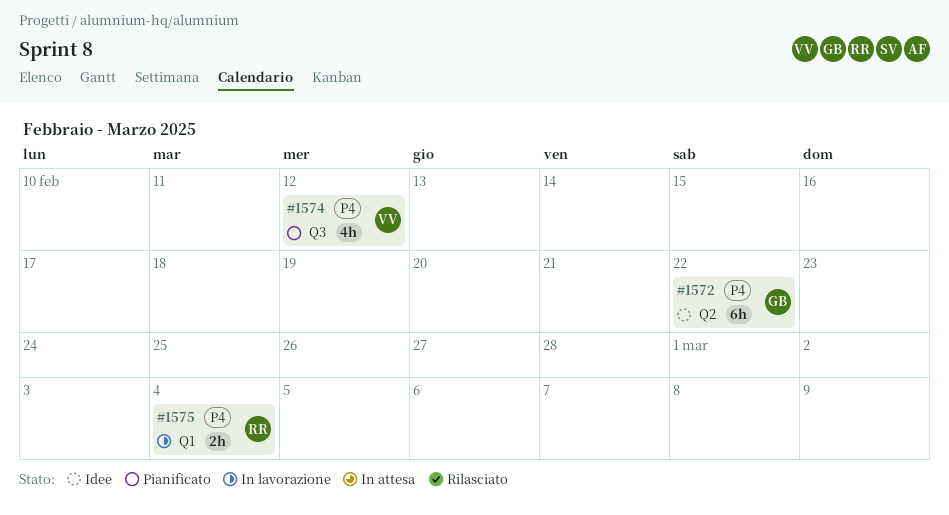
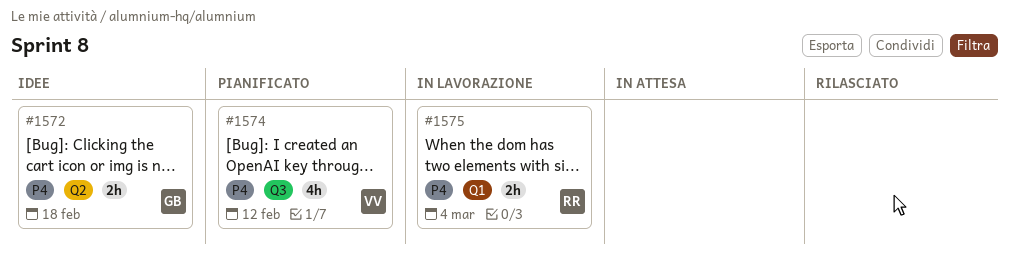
#1572, estimate: 6h -> 2h
#1572, due: Feb 22 -> Feb 18

